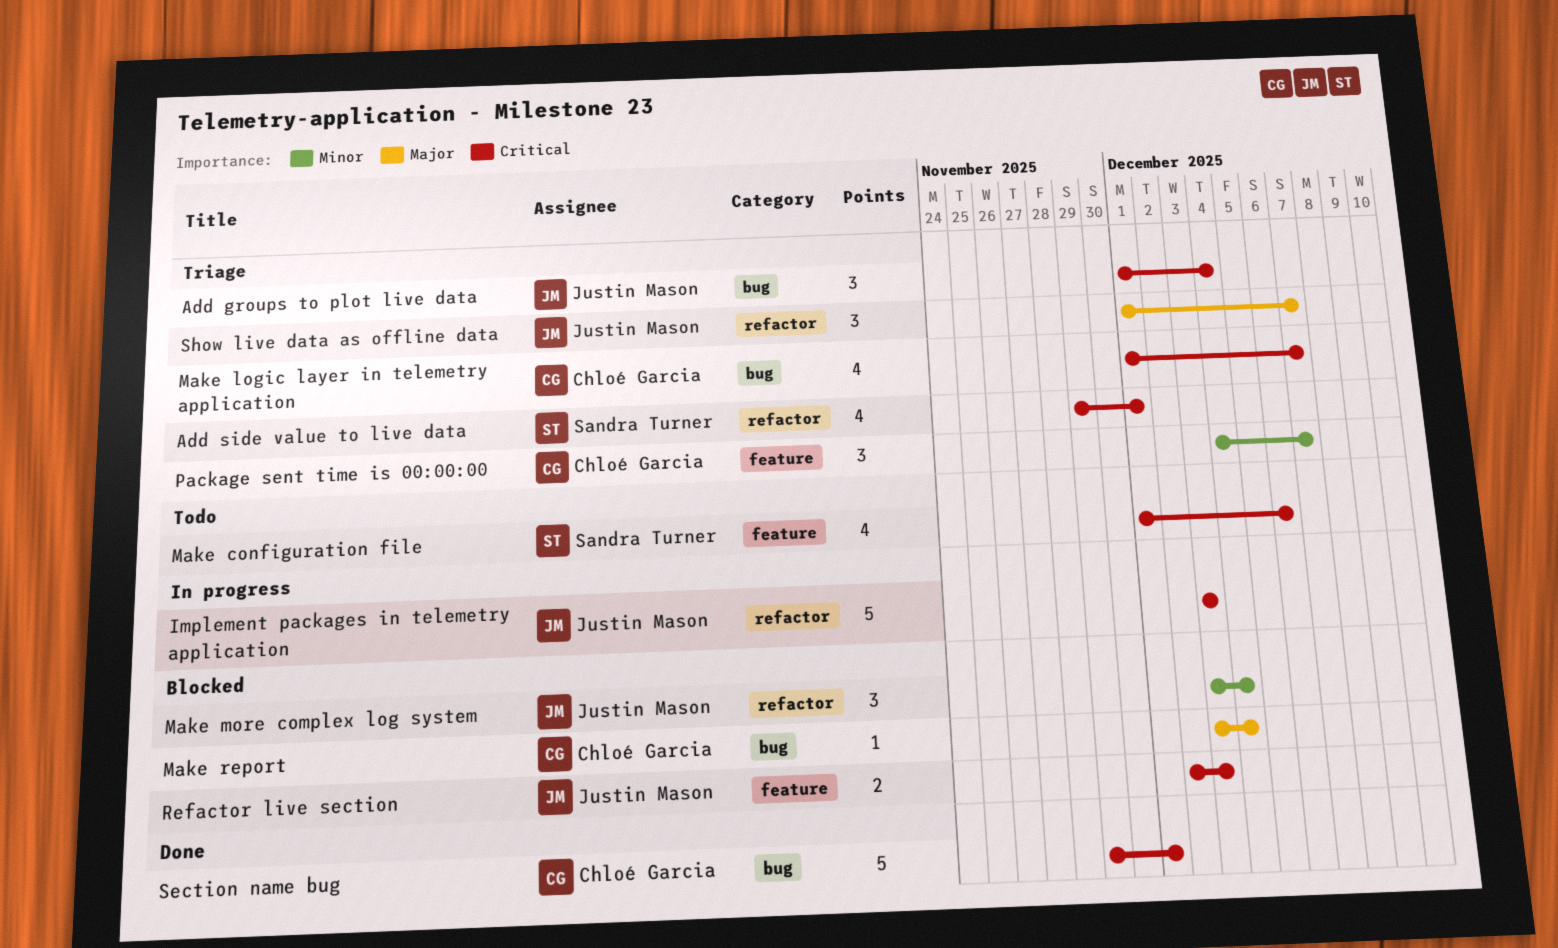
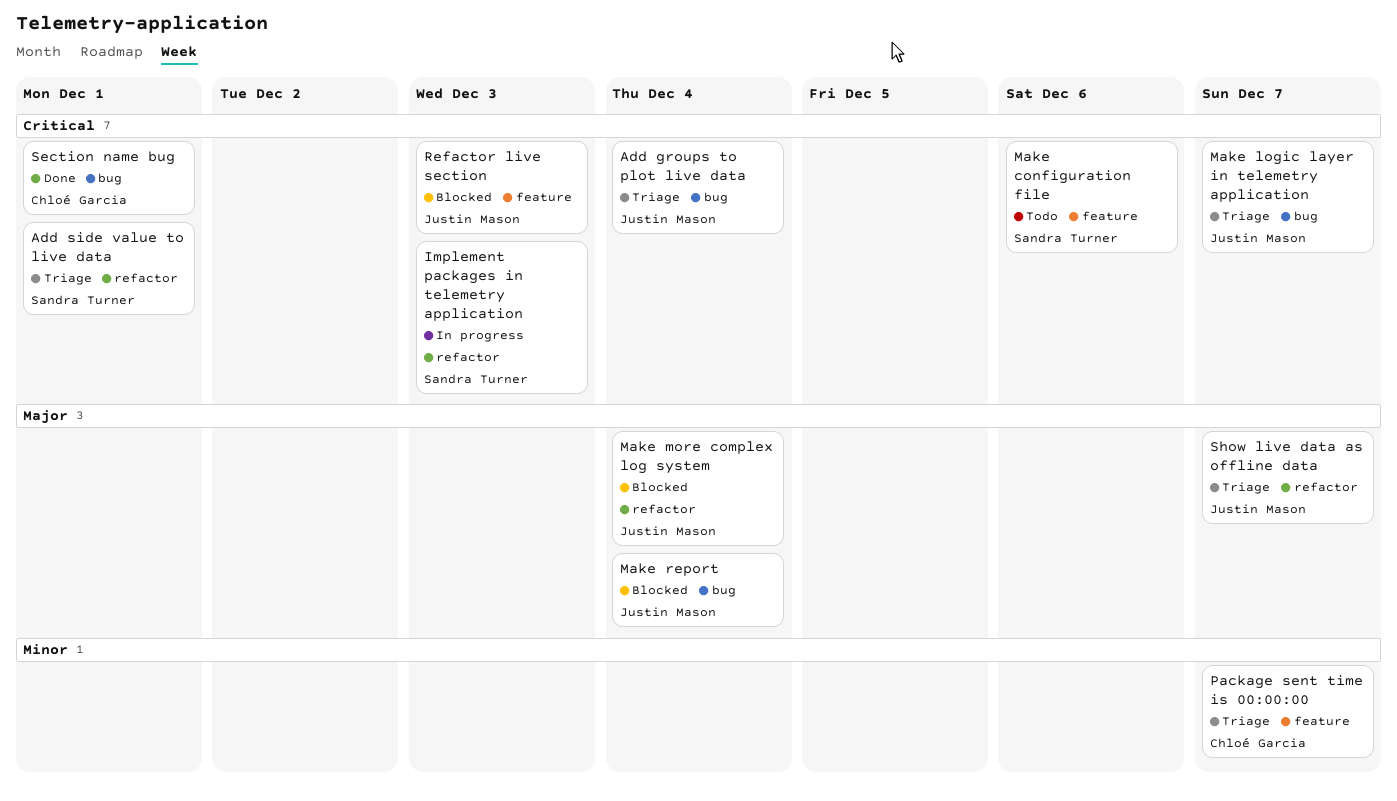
Implement packages in telemetry application, owner: Justin Mason -> Sandra Turner
Make logic layer in telemetry application, owner: Chloé Garcia -> Justin Mason
Make more complex log system, priority: Minor -> Major
Make report, owner: Chloé Garcia -> Justin Mason

